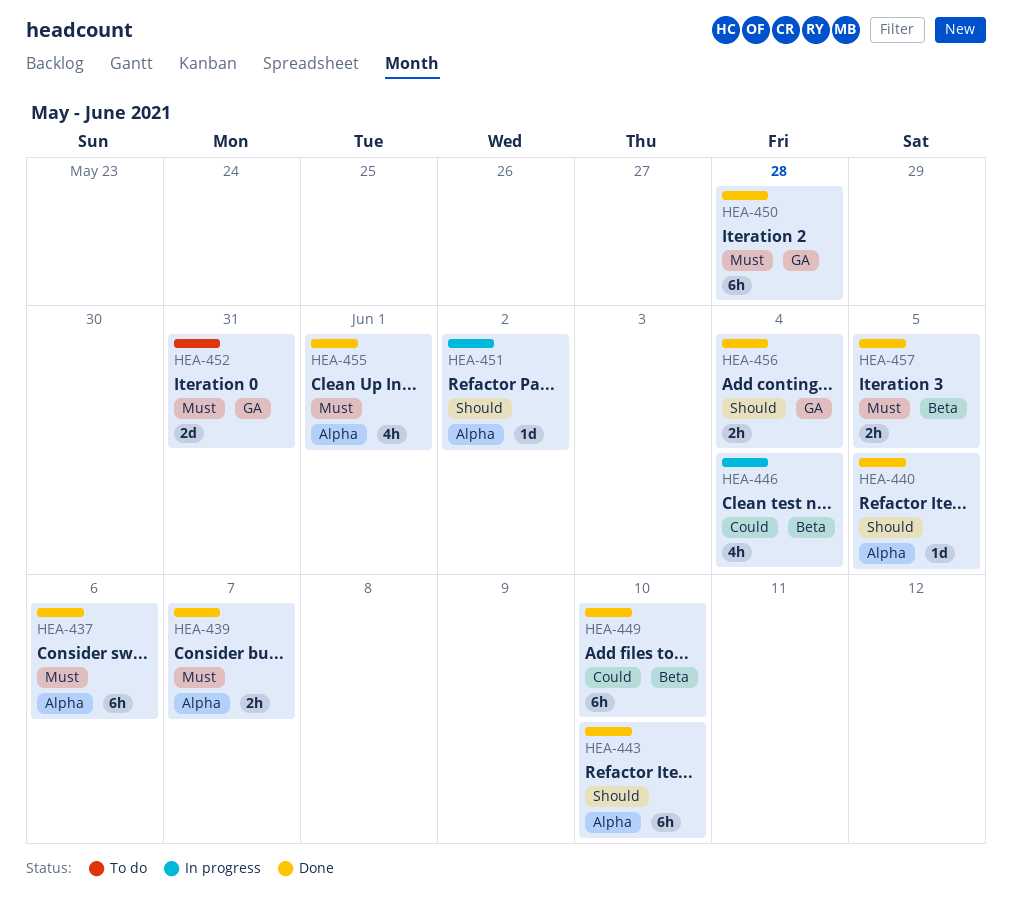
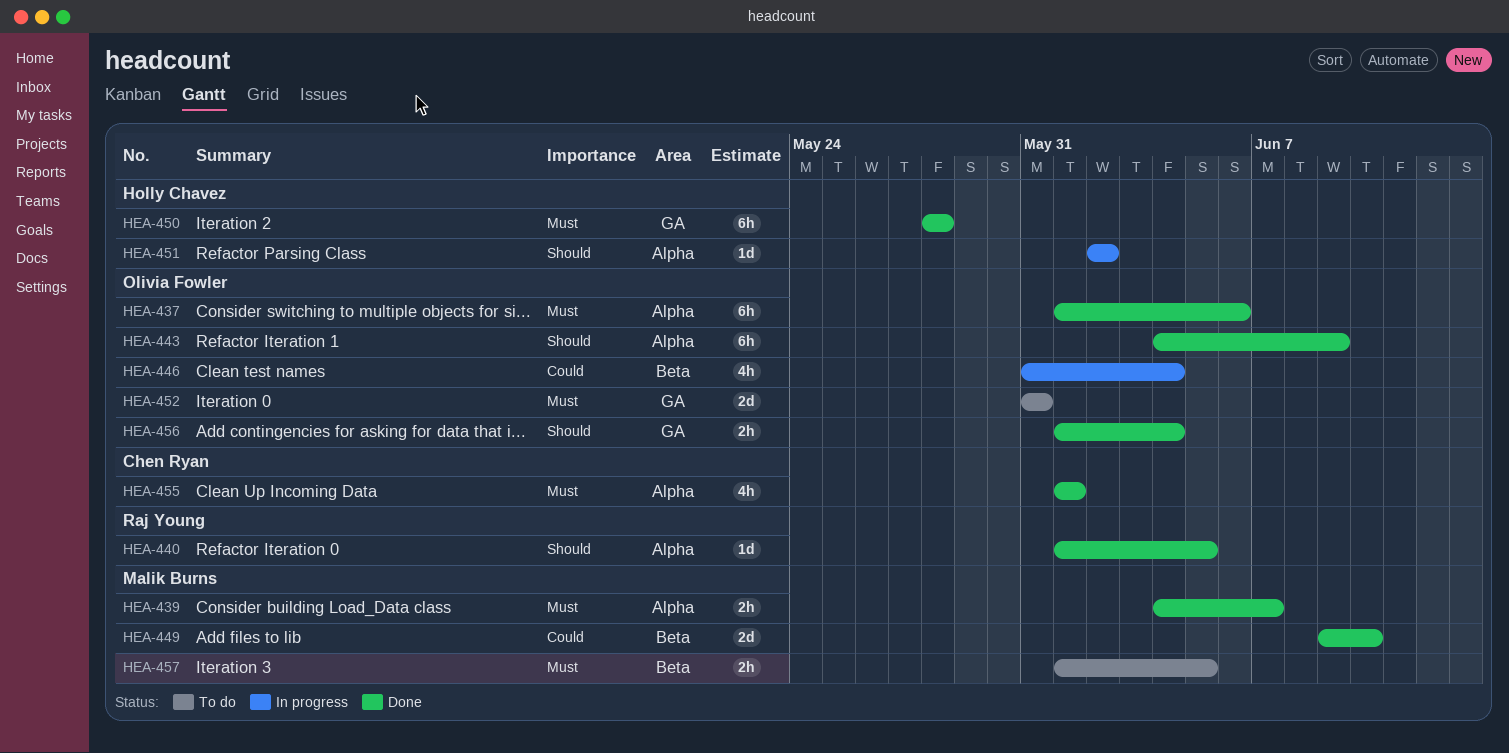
HEA-443, due: Jun 10 -> Jun 9
HEA-449, estimate: 6h -> 2d
HEA-457, status: Done -> To do

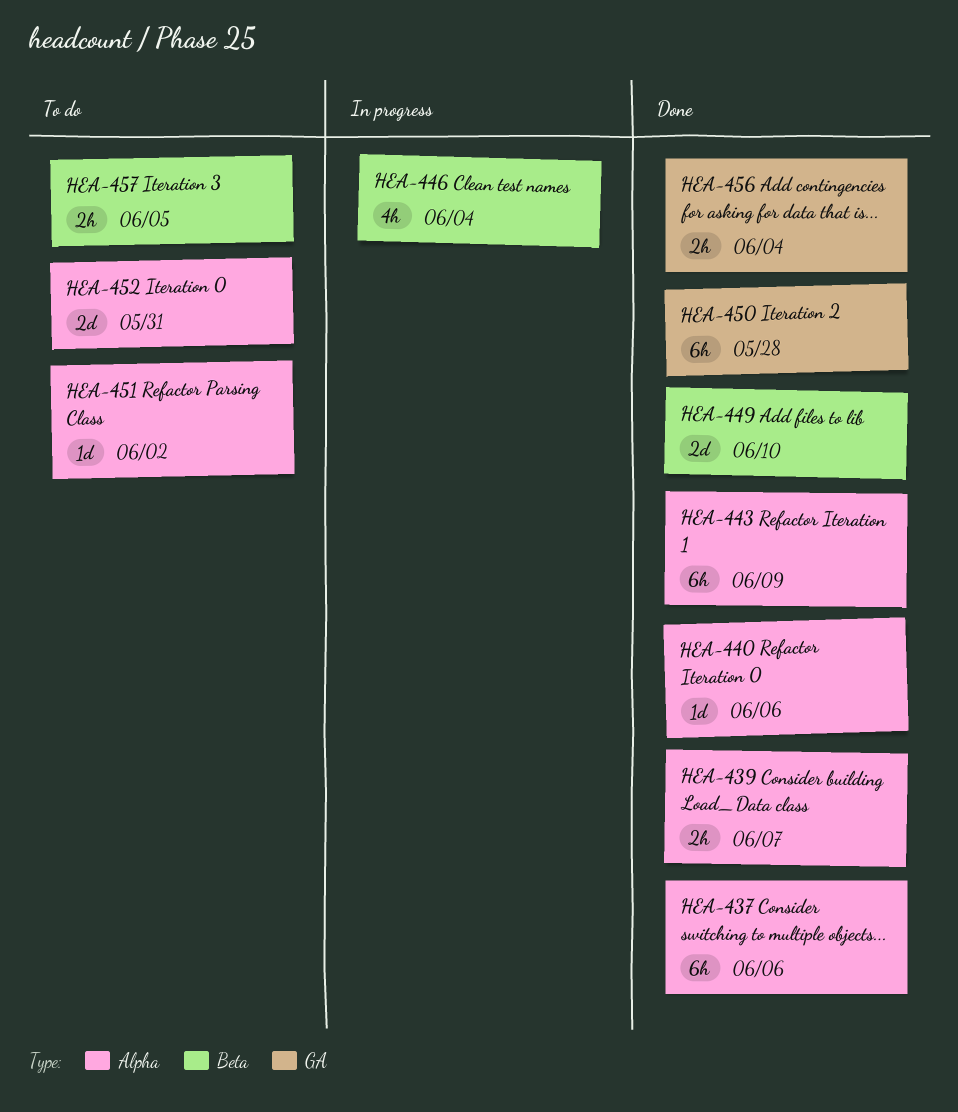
HEA-440, due: Jun 5 -> Jun 6
HEA-451, status: In progress -> To do
HEA-452, label: GA -> Alpha
HEA-455: present -> none

